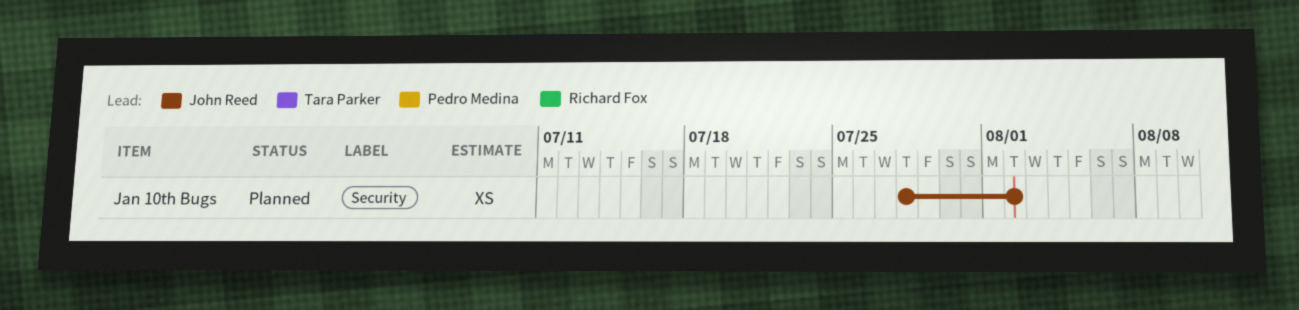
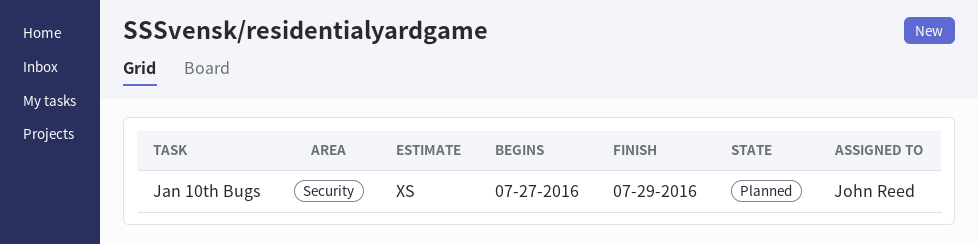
Jan 10th Bugs, start: Jul 28 -> Jul 27
Jan 10th Bugs, due: Aug 2 -> Jul 29

